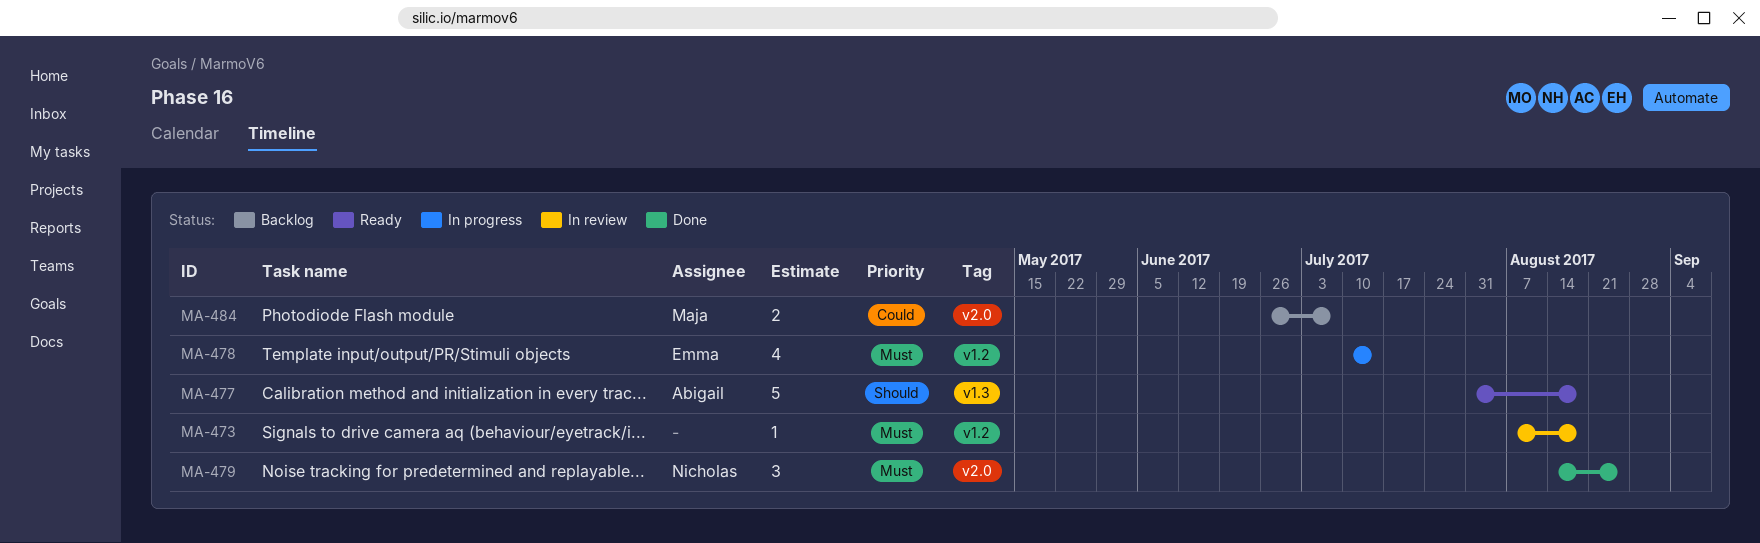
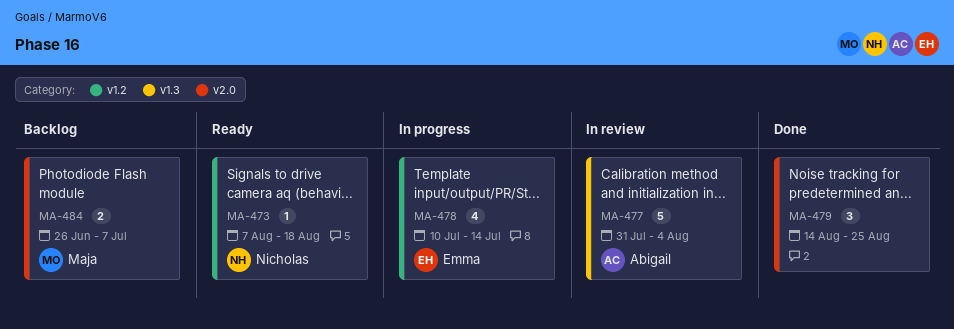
MA-473, status: In review -> Ready
MA-473, owner: none -> Nicholas
MA-477, status: Ready -> In review
MA-477, due: Aug 18 -> Aug 4
MA-479, owner: Nicholas -> none

